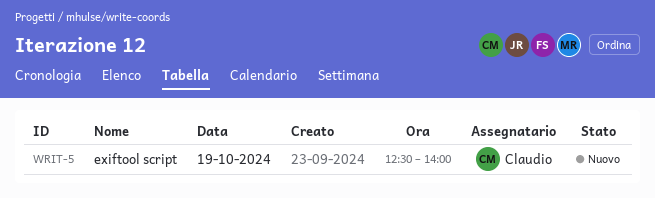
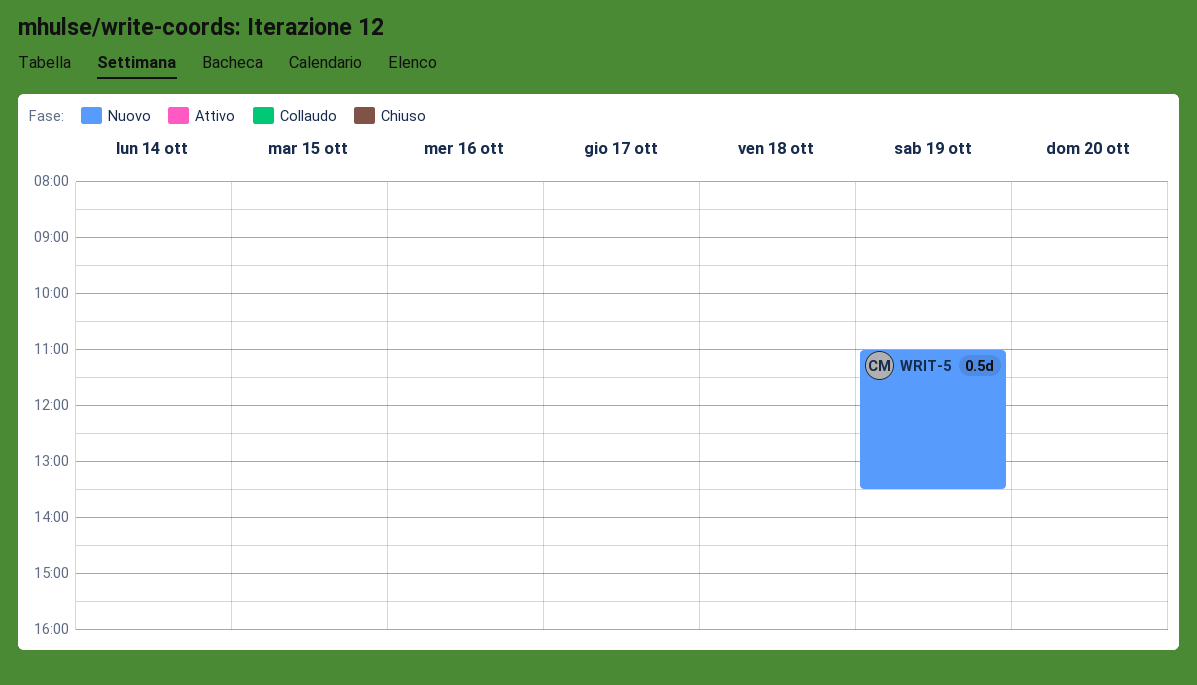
WRIT-5, begins: 12:30 -> 11:00
WRIT-5, ends: 14:00 -> 13:30

